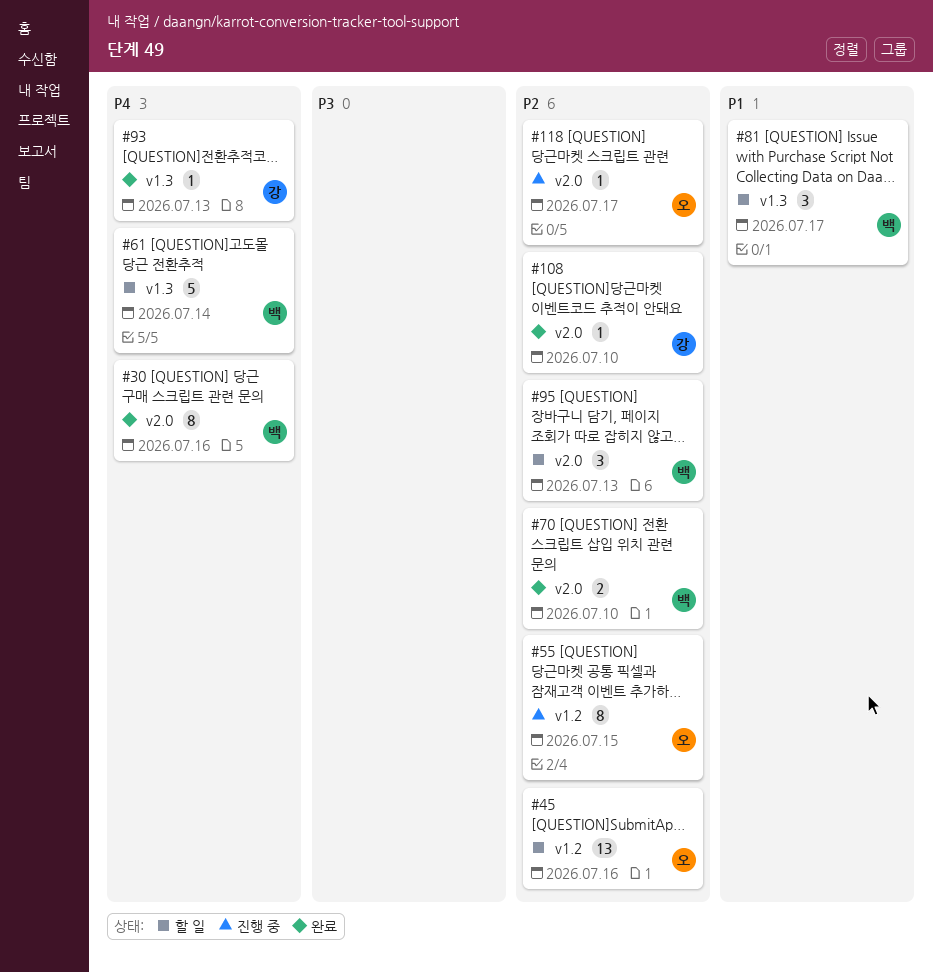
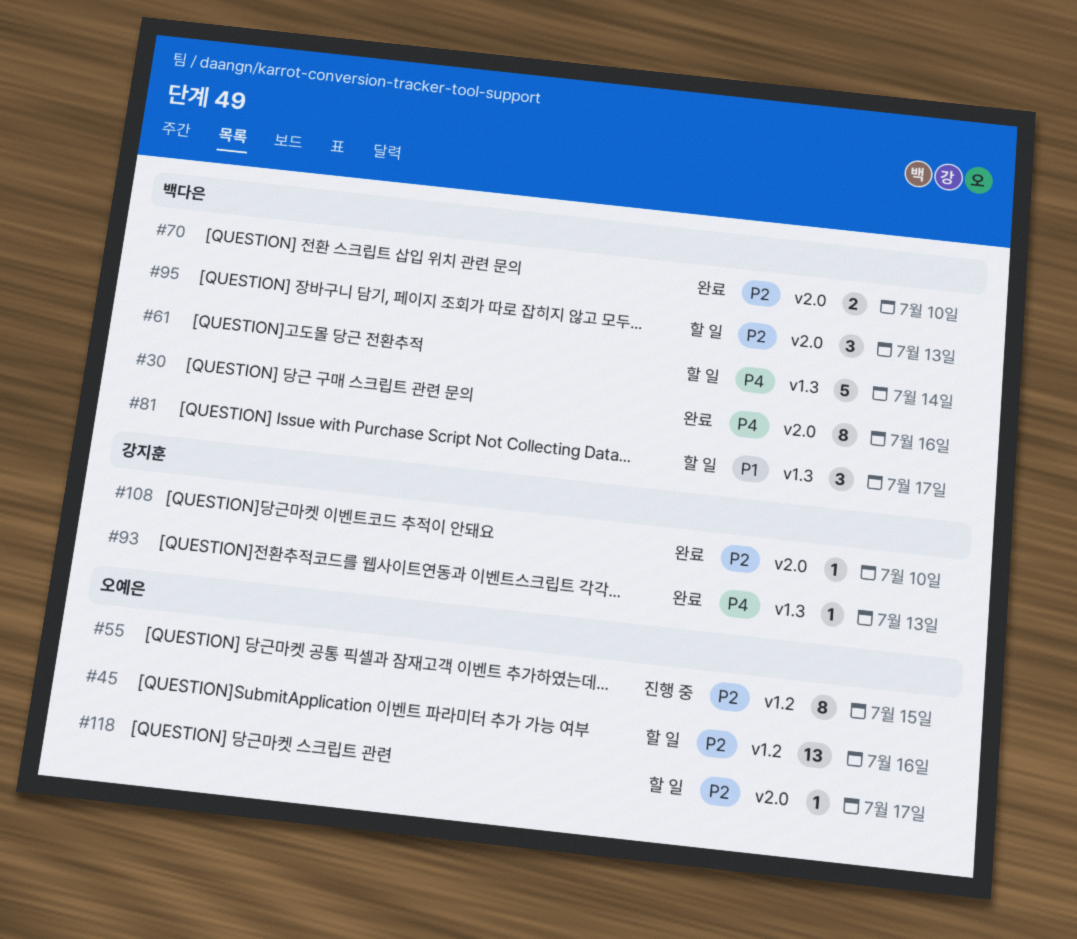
#118, status: 진행 중 -> 할 일

